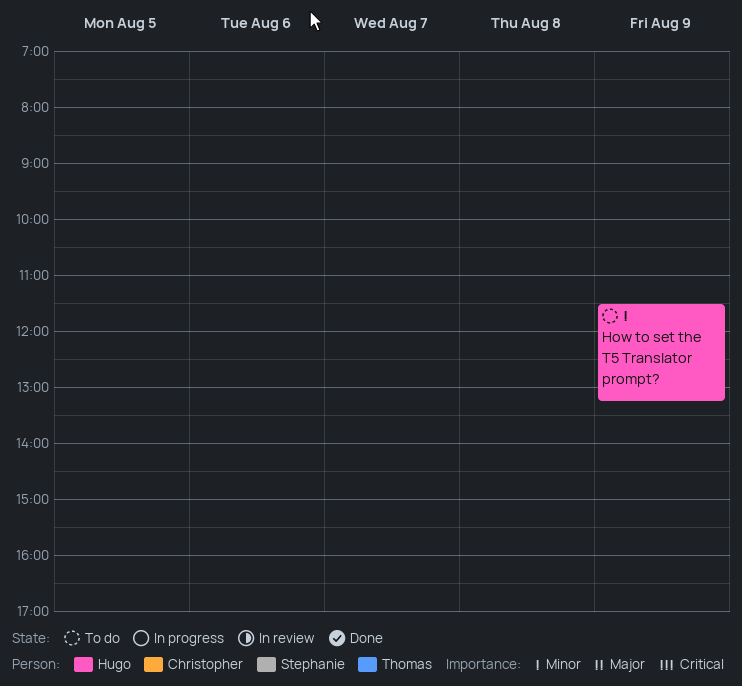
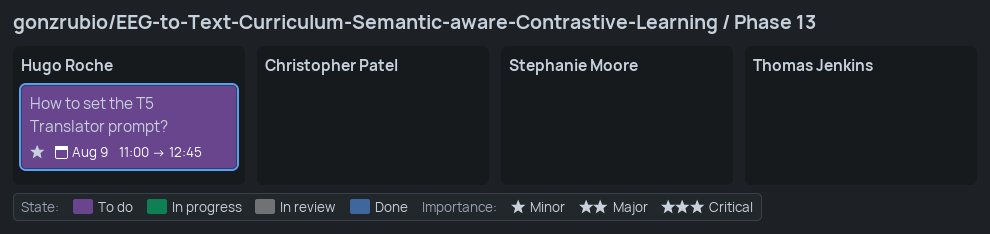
How to set the T5 Translator prompt?, begins: 11:30 -> 11:00
How to set the T5 Translator prompt?, ends: 13:15 -> 12:45

